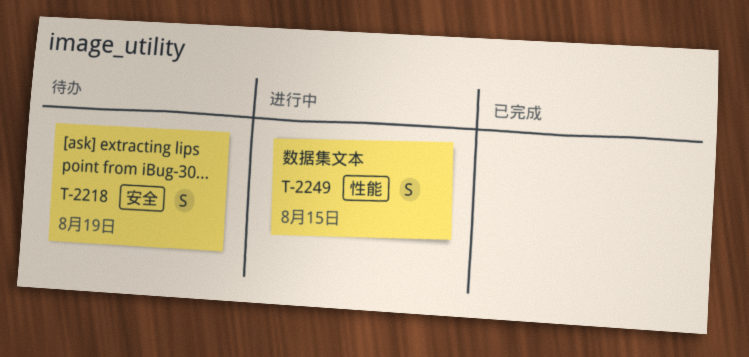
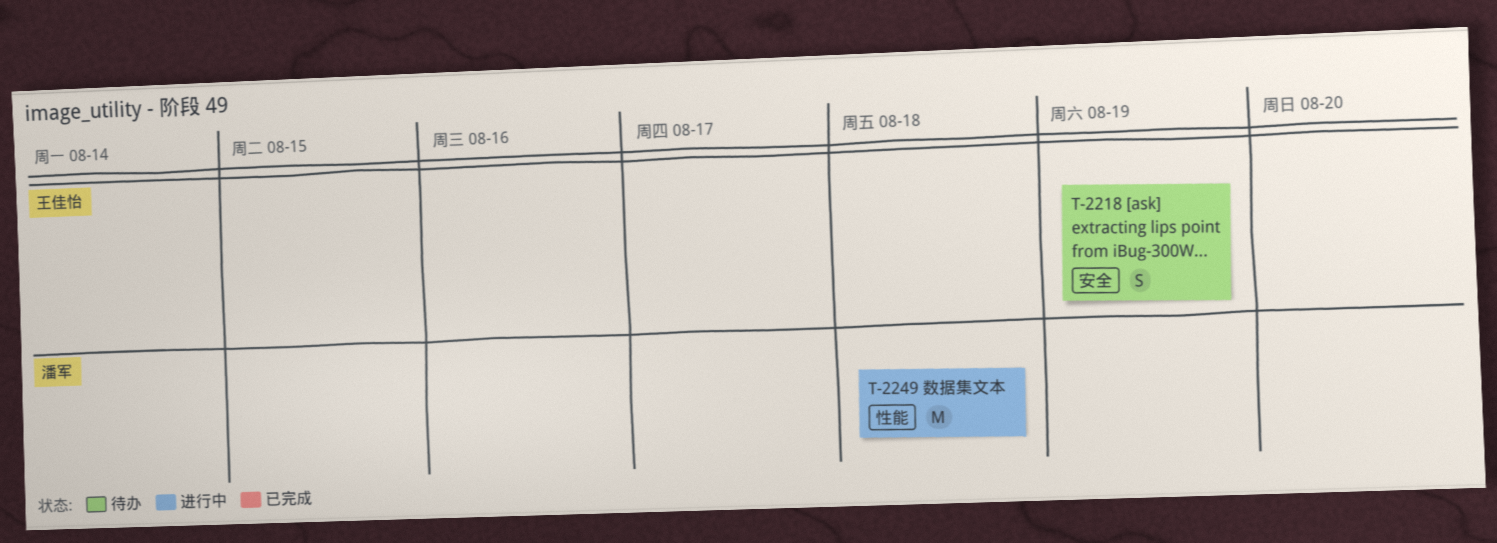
T-2249, estimate: S -> M
T-2249, due: Aug 15 -> Aug 18

